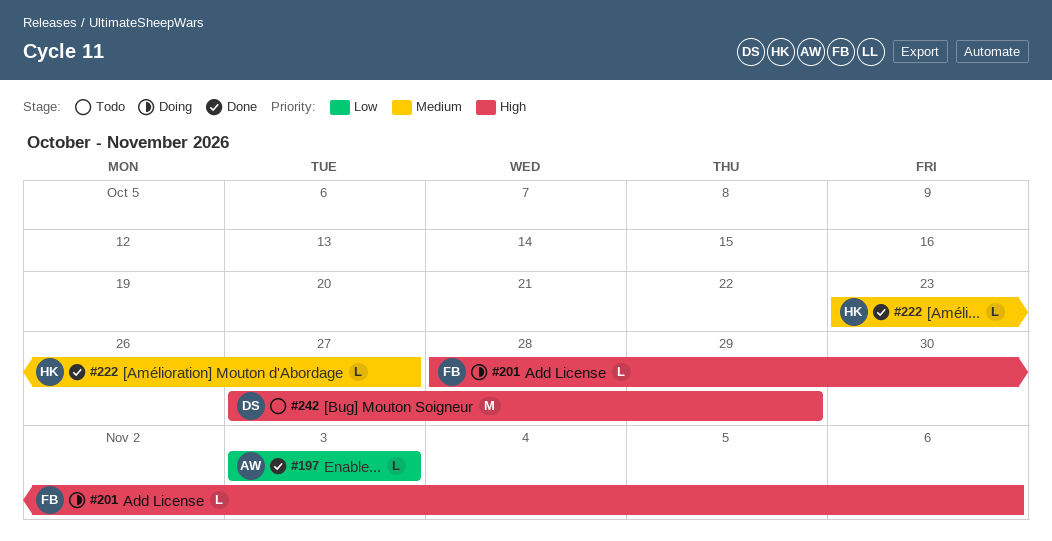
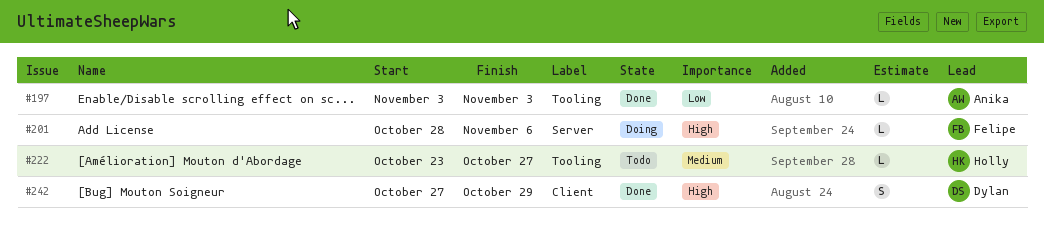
#222, status: Done -> Todo
#242, status: Todo -> Done
#242, estimate: M -> S

